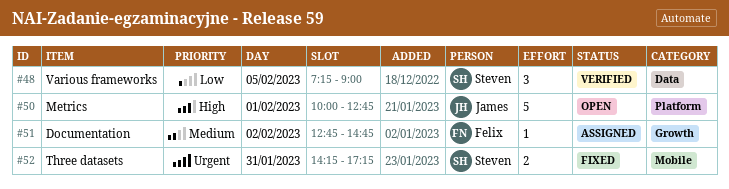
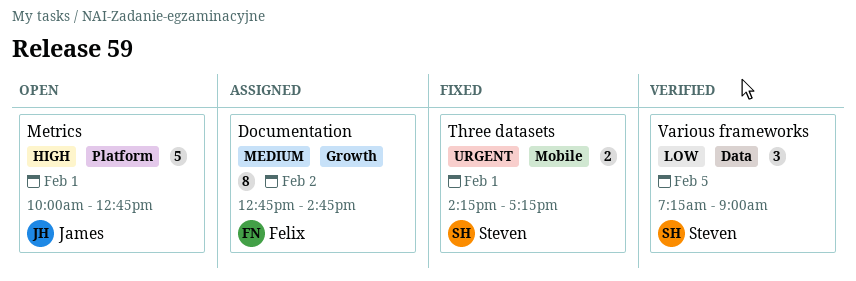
Documentation, estimate: 1 -> 8
Three datasets, day: Jan 31 -> Feb 1

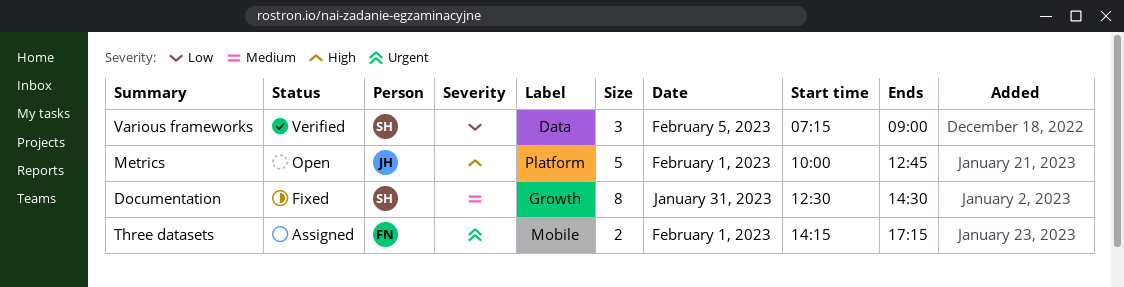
Documentation, status: Assigned -> Fixed
Documentation, owner: Felix -> Steven
Documentation, day: Feb 2 -> Jan 31
Documentation, begins: 12:45 -> 12:30
Documentation, ends: 14:45 -> 14:30
Three datasets, status: Fixed -> Assigned
Three datasets, owner: Steven -> Felix

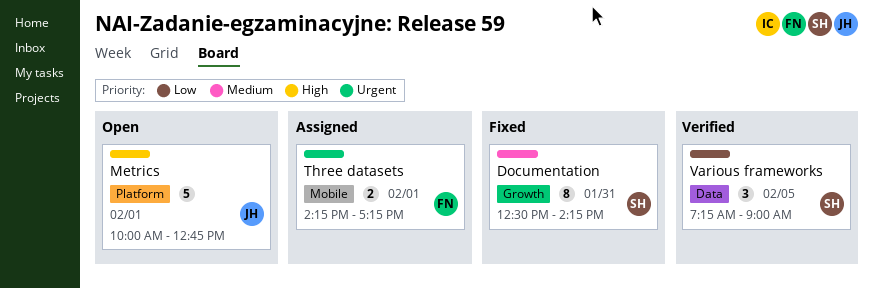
Documentation, ends: 14:30 -> 14:15

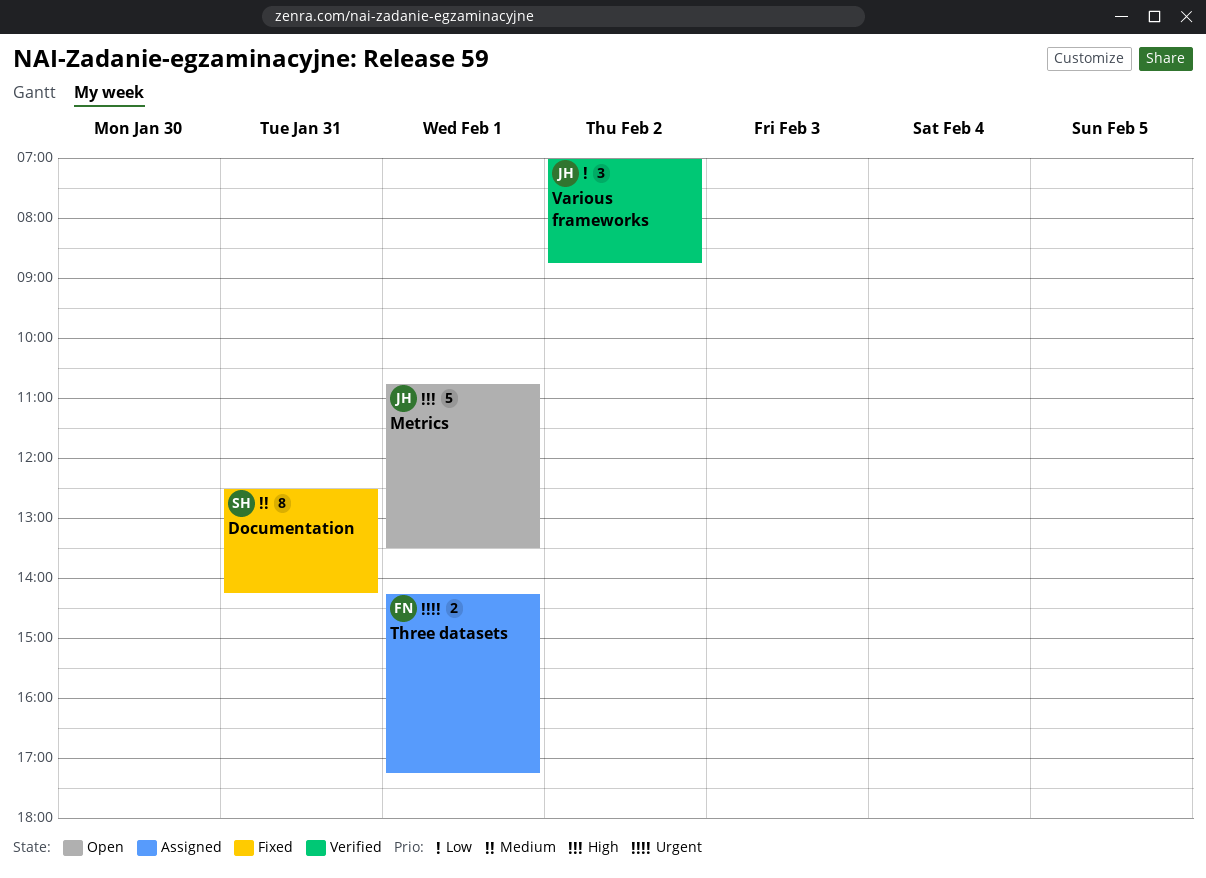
Metrics, begins: 10:00 -> 10:45
Metrics, ends: 12:45 -> 13:30
Various frameworks, owner: SH -> JH
Various frameworks, day: Feb 5 -> Feb 2
Various frameworks, begins: 07:15 -> 07:00
Various frameworks, ends: 09:00 -> 08:45

